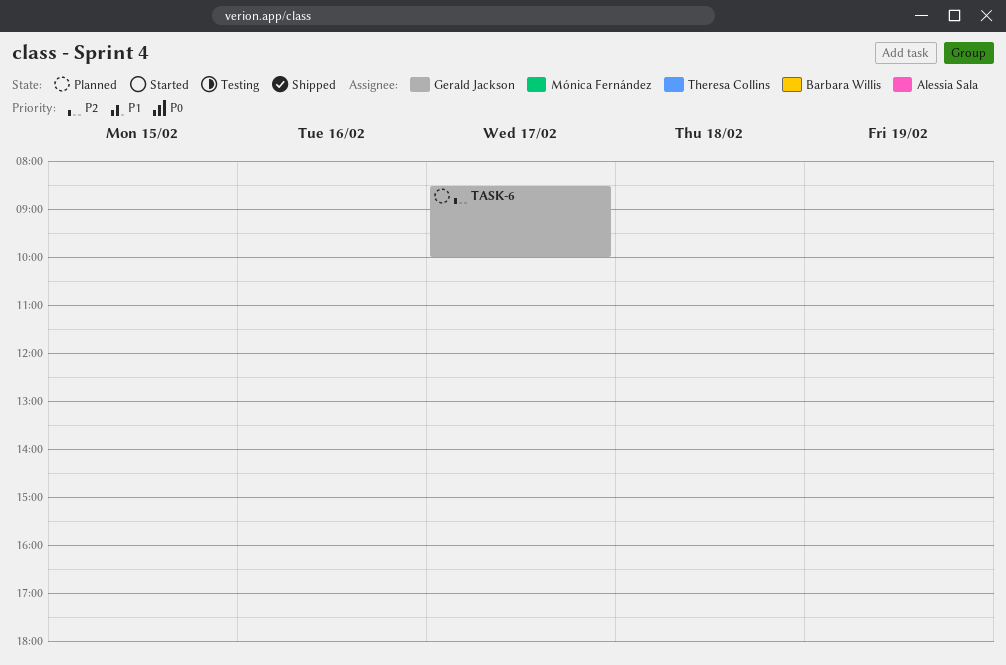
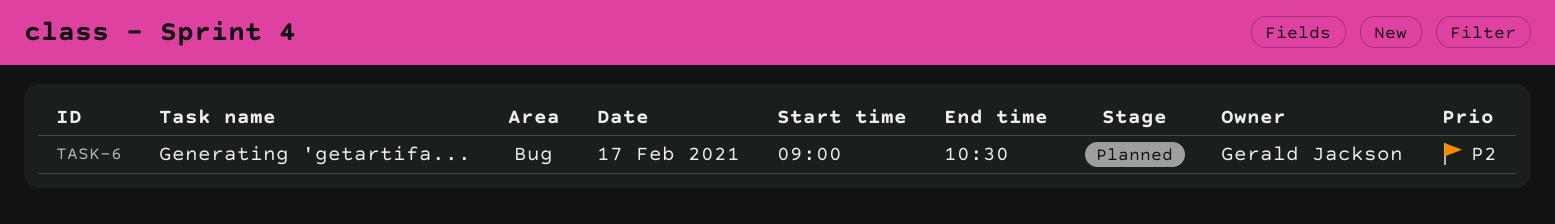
TASK-6, begins: 08:30 -> 09:00
TASK-6, ends: 10:00 -> 10:30

